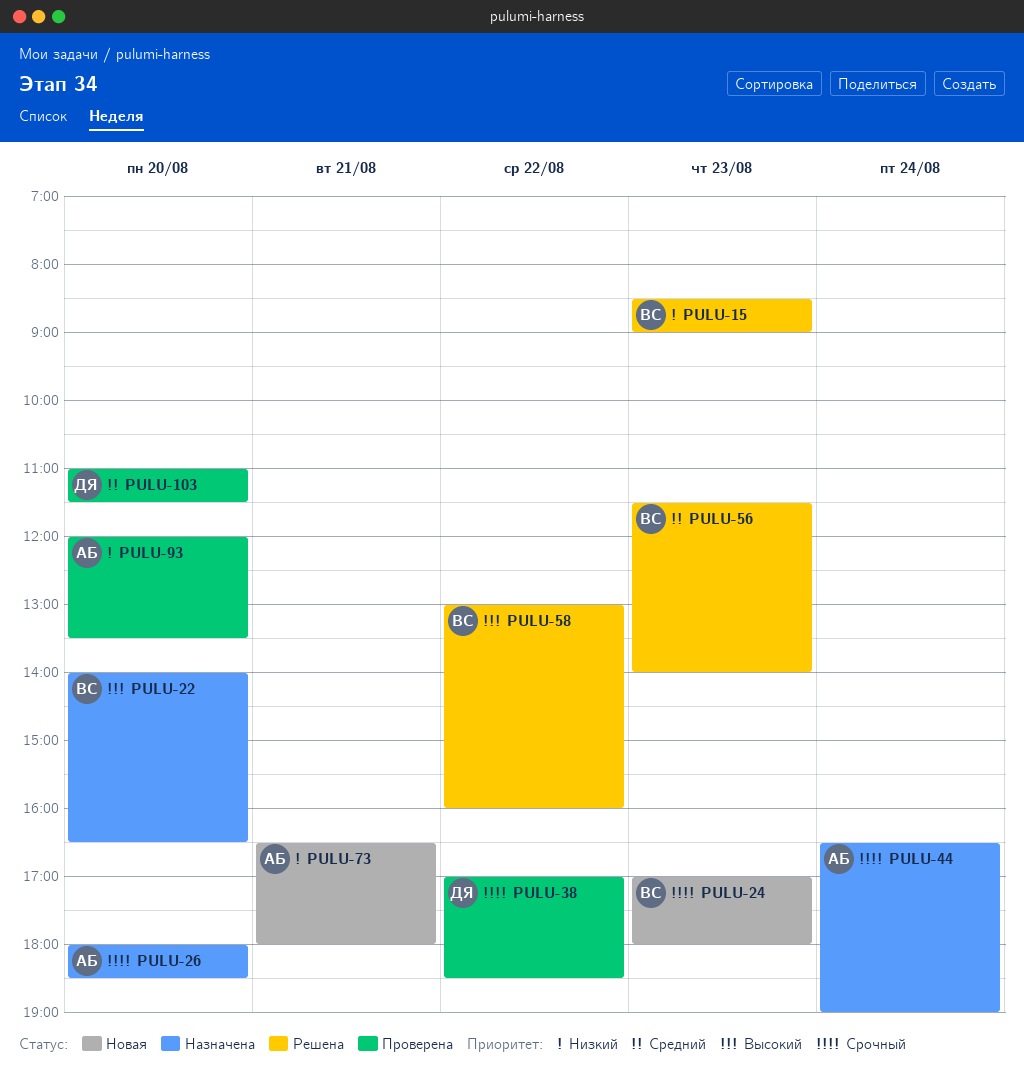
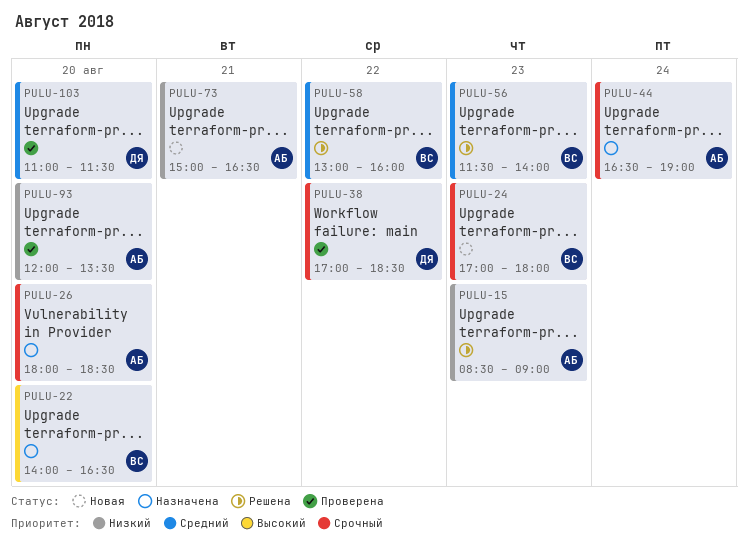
PULU-15, owner: ВС -> АБ
PULU-58, priority: Высокий -> Средний
PULU-73, begins: 16:30 -> 15:00
PULU-73, ends: 18:00 -> 16:30

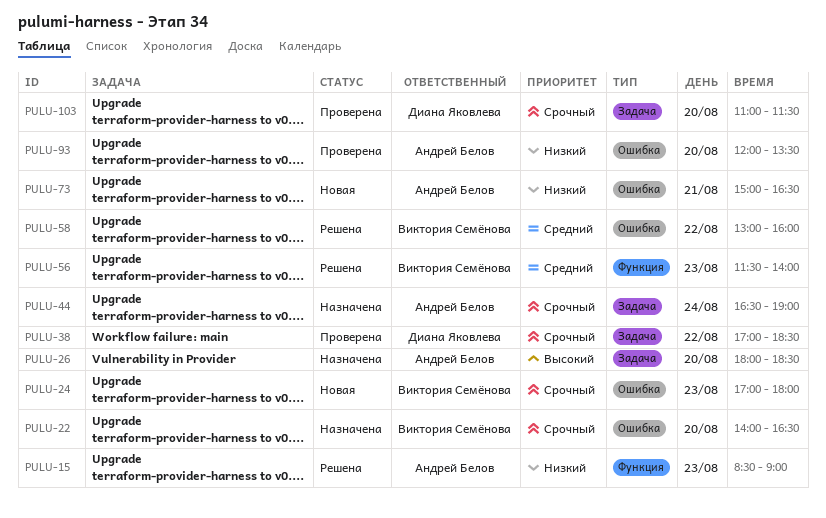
PULU-22, priority: Высокий -> Срочный
PULU-26, priority: Срочный -> Высокий
PULU-103, priority: Средний -> Срочный

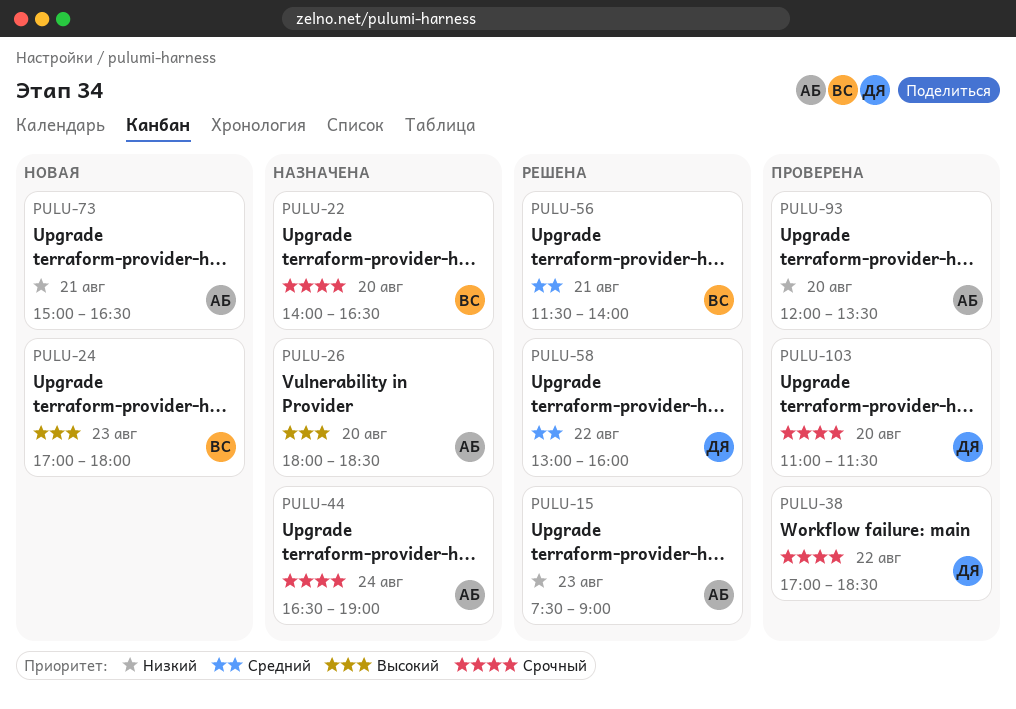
PULU-15, begins: 08:30 -> 07:30
PULU-24, priority: Срочный -> Высокий
PULU-56, day: Aug 23 -> Aug 21
PULU-58, owner: Виктория Семёнова -> Диана Яковлева

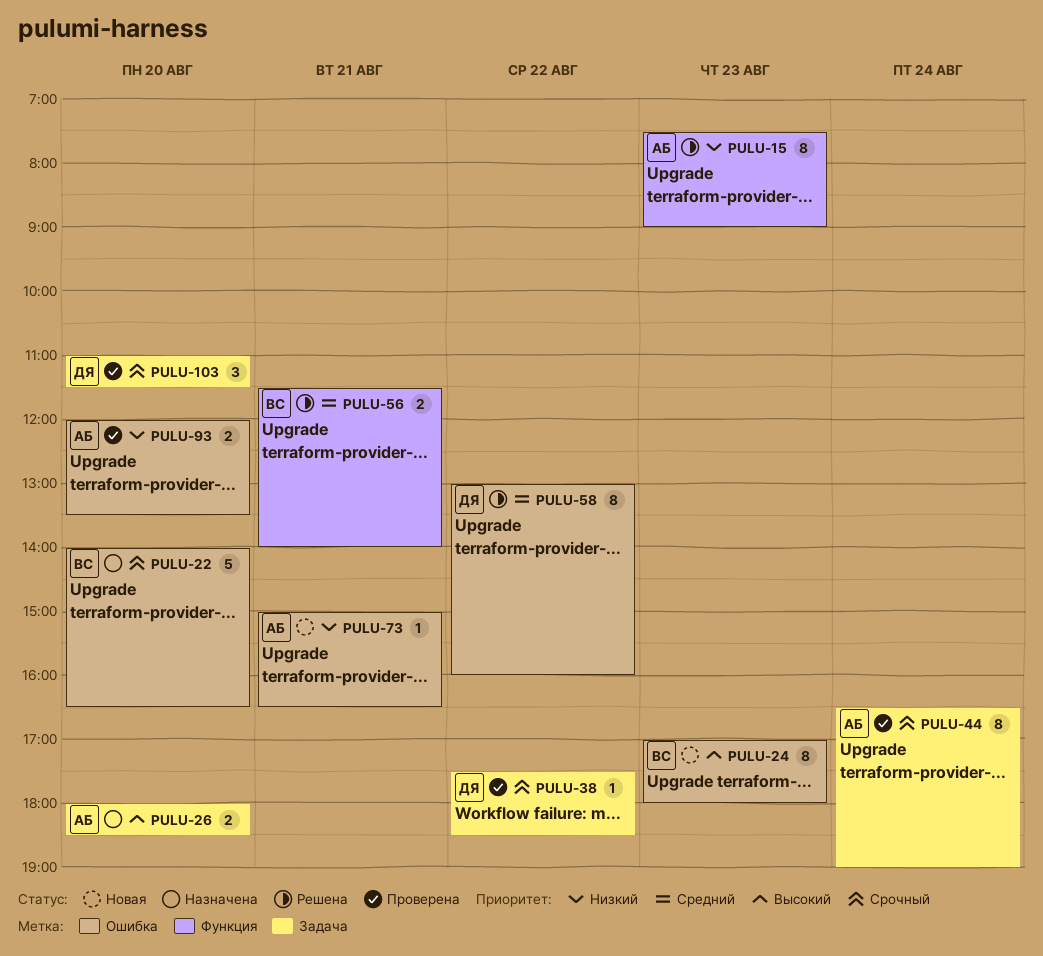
PULU-38, begins: 17:00 -> 17:30
PULU-44, status: Назначена -> Проверена

